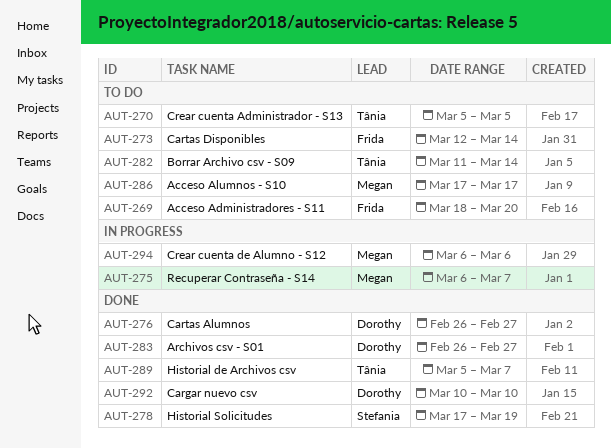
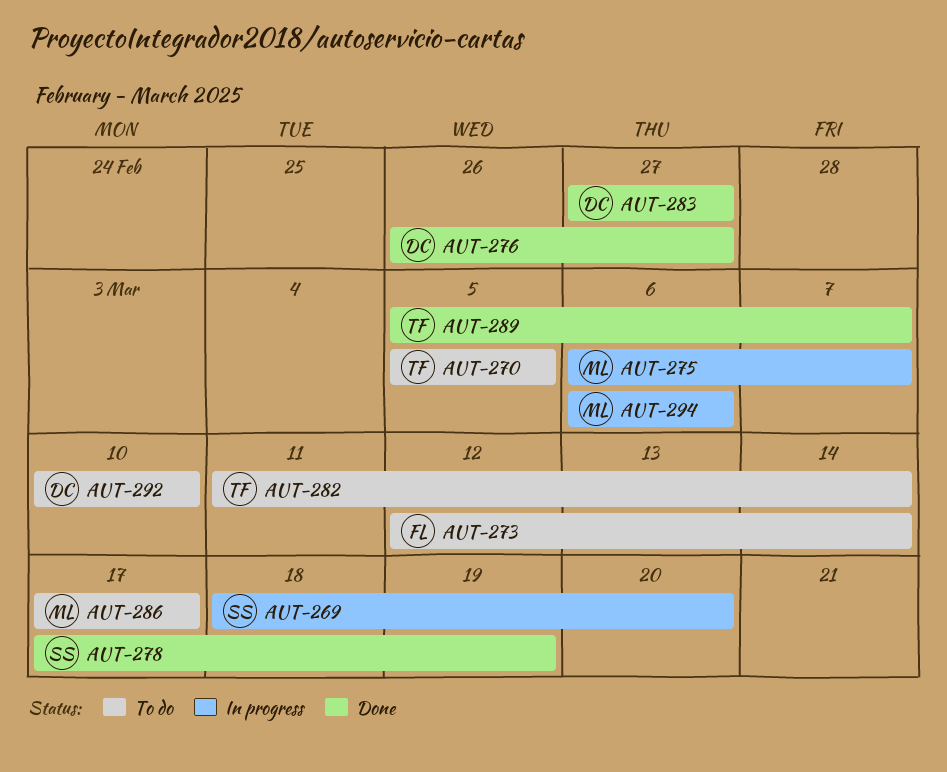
AUT-269, status: To do -> In progress
AUT-269, owner: Frida -> Stefania
AUT-283, start: Feb 26 -> Feb 27
AUT-292, status: Done -> To do

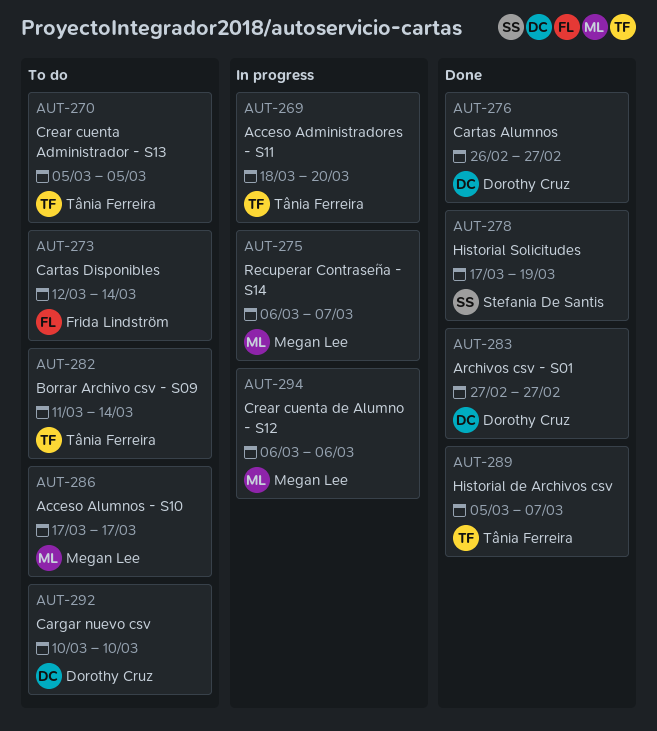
AUT-269, owner: Stefania De Santis -> Tânia Ferreira

